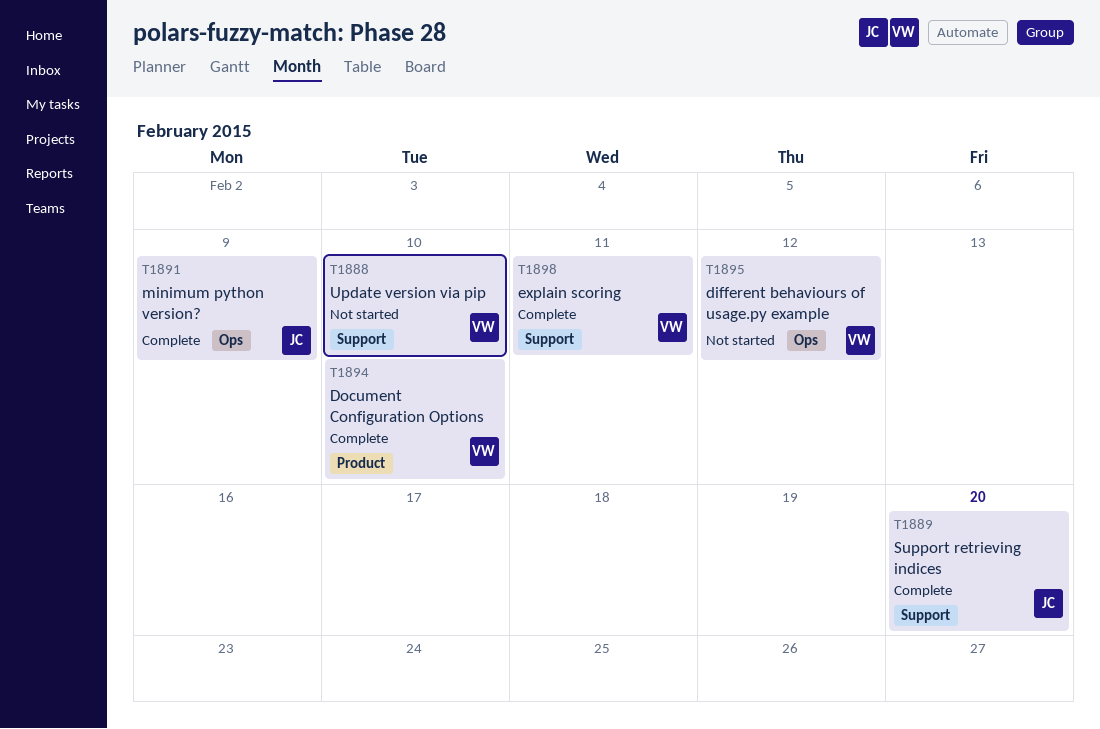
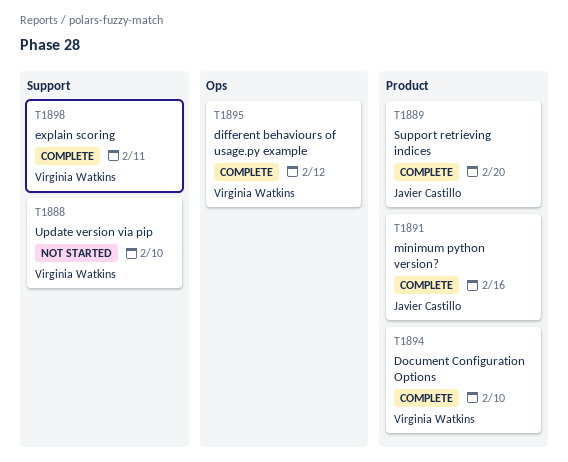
T1889, label: Support -> Product
T1891, label: Ops -> Product
T1891, due: Feb 9 -> Feb 16
T1895, status: Not started -> Complete

